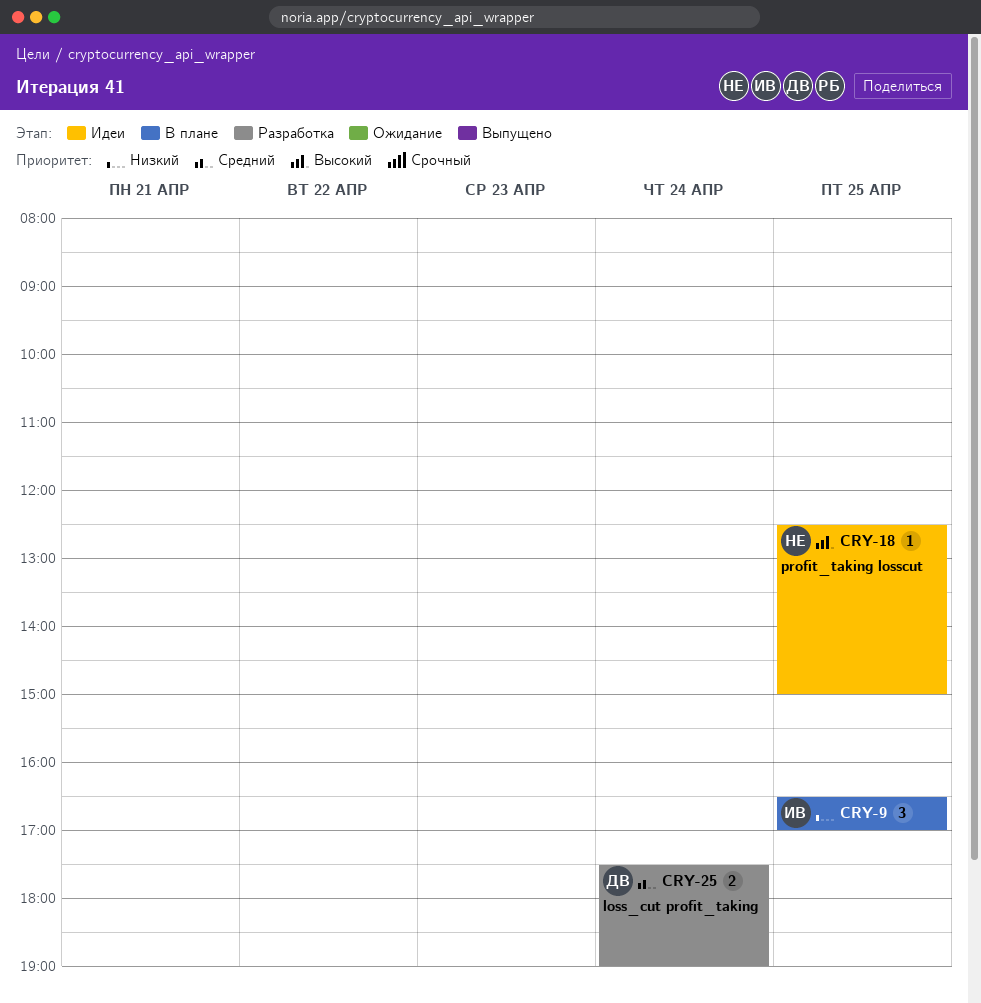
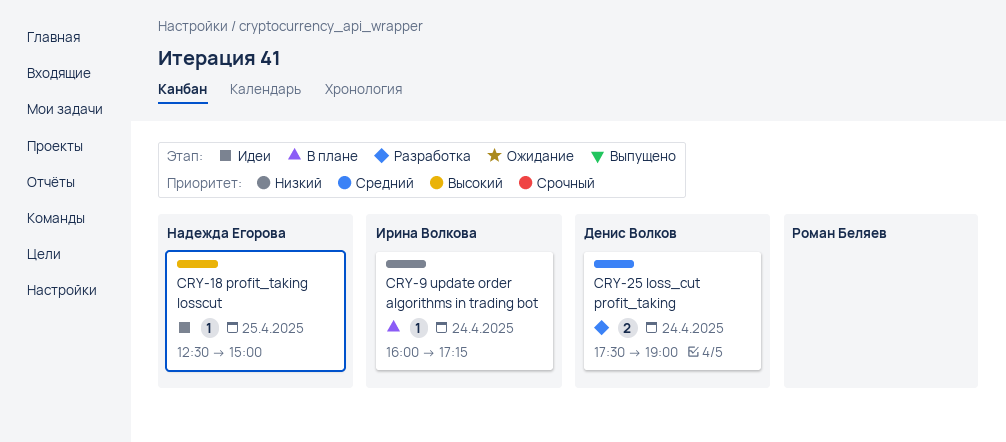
CRY-9, estimate: 3 -> 1
CRY-9, day: Apr 25 -> Apr 24
CRY-9, begins: 16:30 -> 16:00
CRY-9, ends: 17:00 -> 17:15

